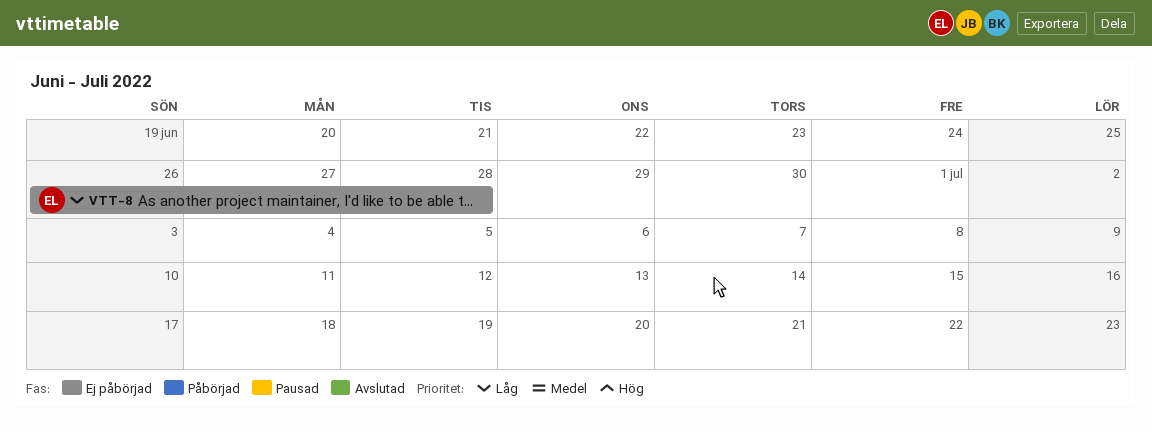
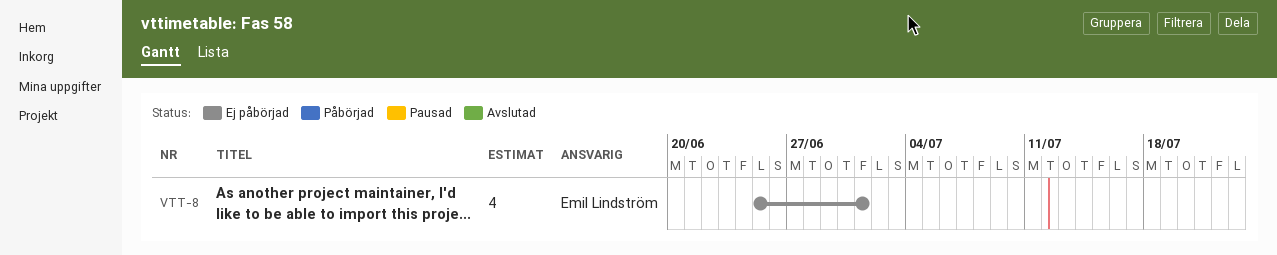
VTT-8, start: Jun 26 -> Jun 25
VTT-8, due: Jun 28 -> Jul 1

